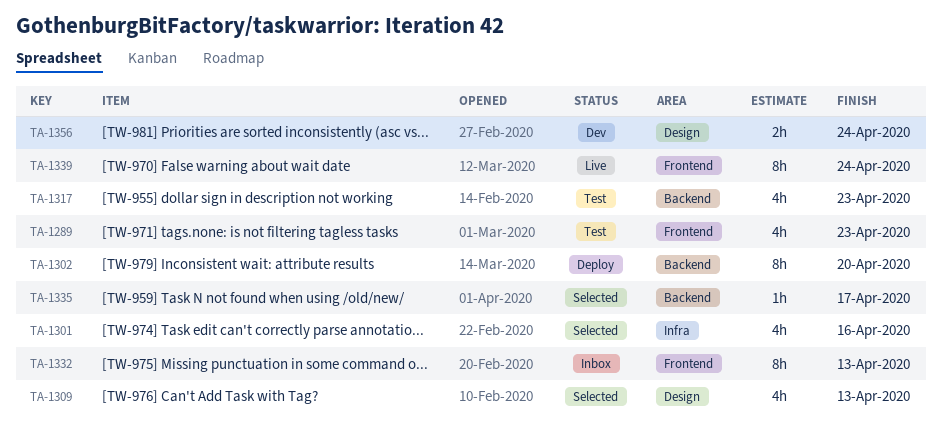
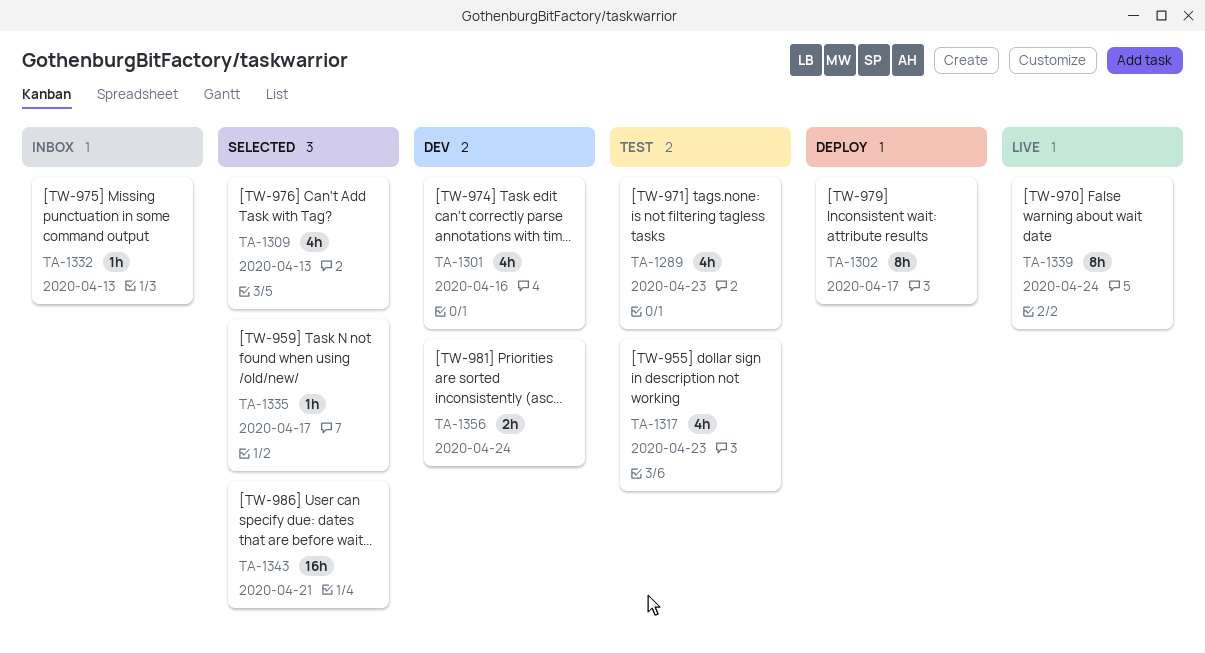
TA-1301, status: Selected -> Dev
TA-1302, due: Apr 20 -> Apr 17
TA-1332, estimate: 8h -> 1h
TA-1343: none -> present

